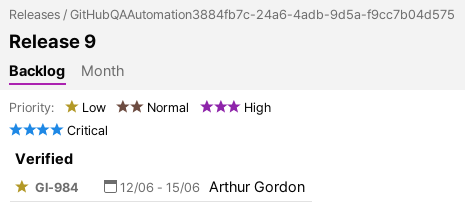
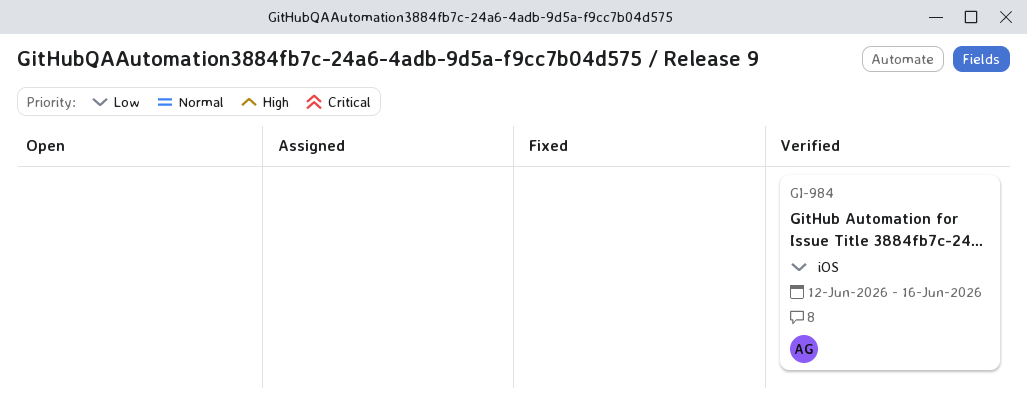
GI-984, due: Jun 15 -> Jun 16

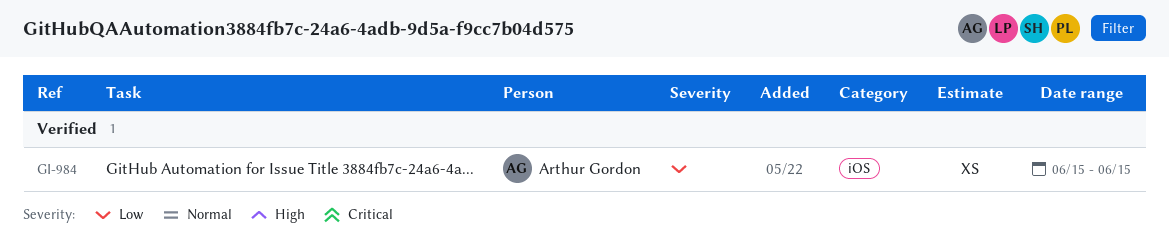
GI-984, start: Jun 12 -> Jun 15
GI-984, due: Jun 16 -> Jun 15

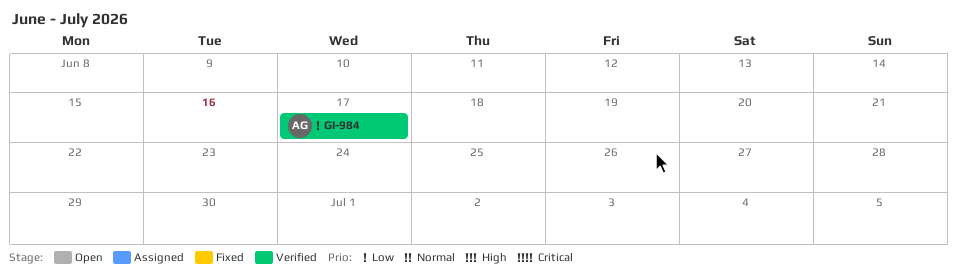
GI-984, start: Jun 15 -> Jun 17
GI-984, due: Jun 15 -> Jun 17

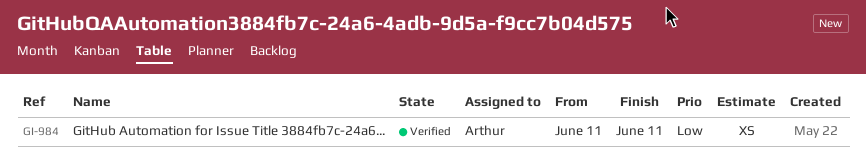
GI-984, start: Jun 17 -> Jun 11
GI-984, due: Jun 17 -> Jun 11

